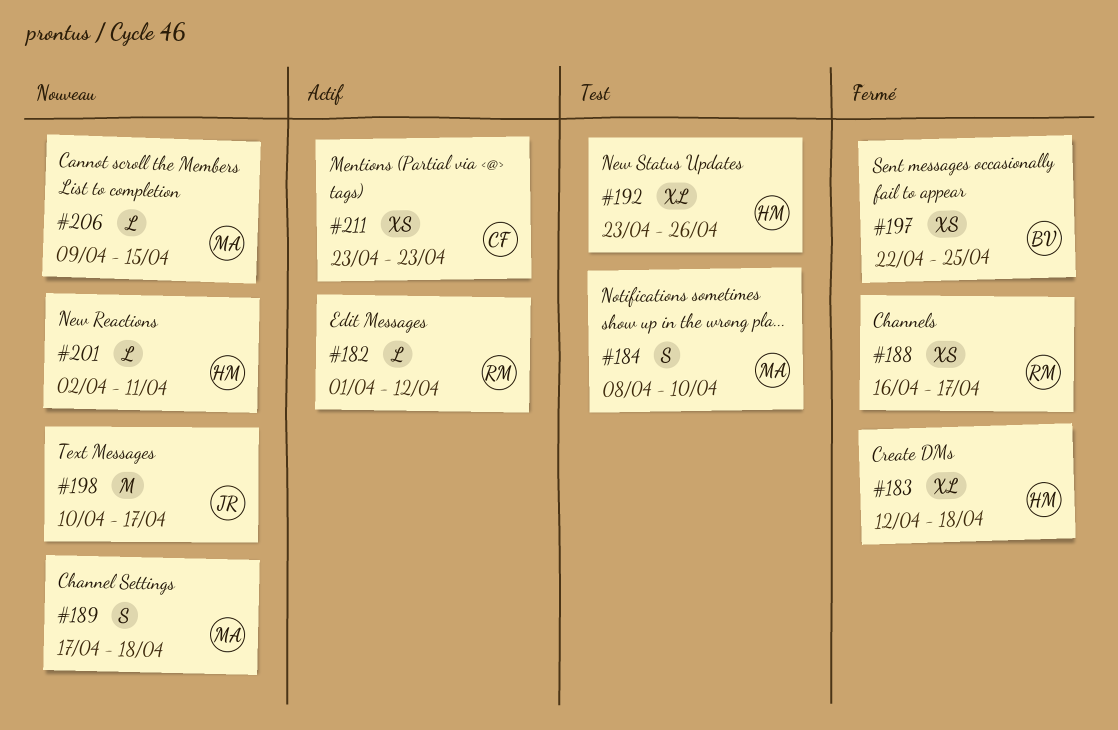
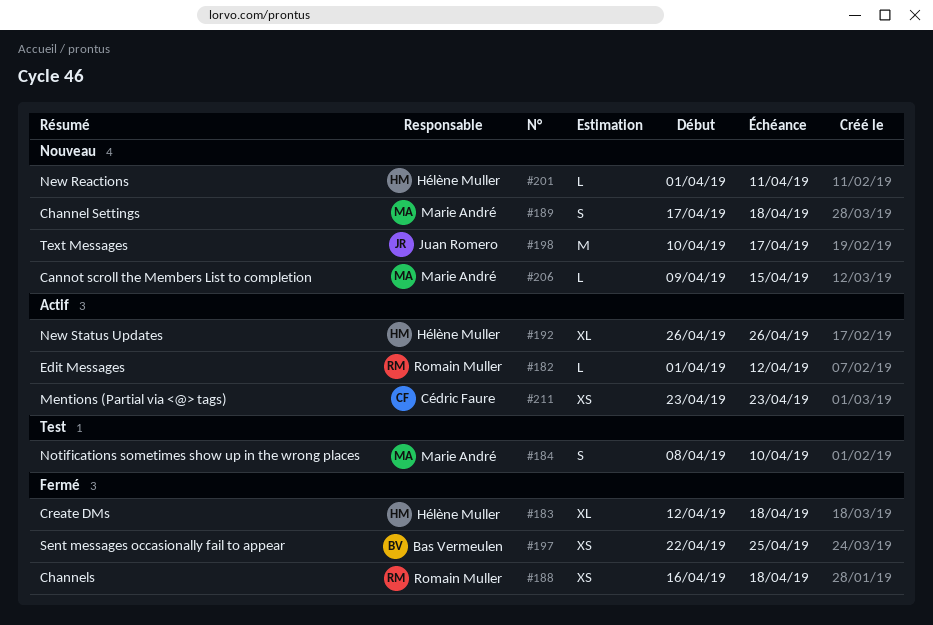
#188, due: Apr 17 -> Apr 18
#192, status: Test -> Actif
#192, start: Apr 23 -> Apr 26
#201, start: Apr 2 -> Apr 1

